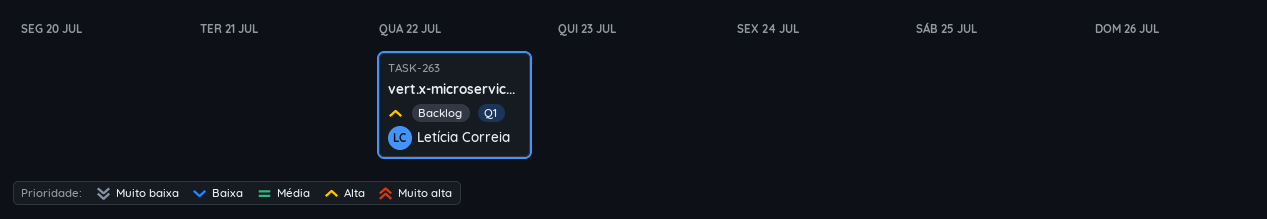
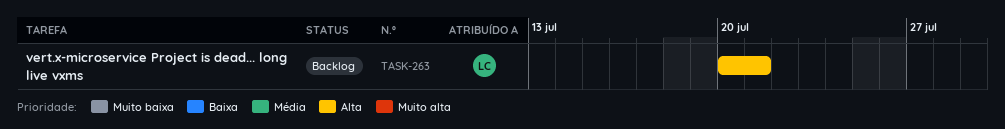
TASK-263, due: Jul 22 -> Jul 21

